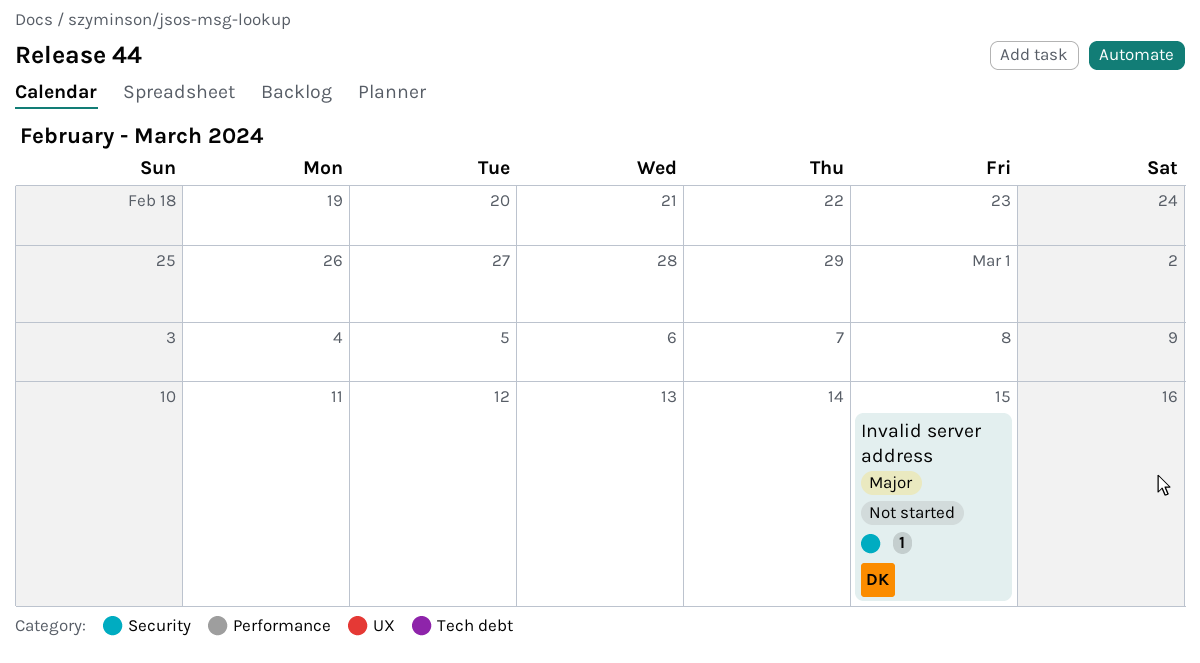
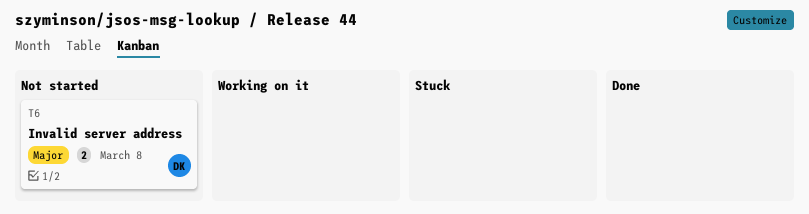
Invalid server address, estimate: 1 -> 2
Invalid server address, due: Mar 15 -> Mar 8

